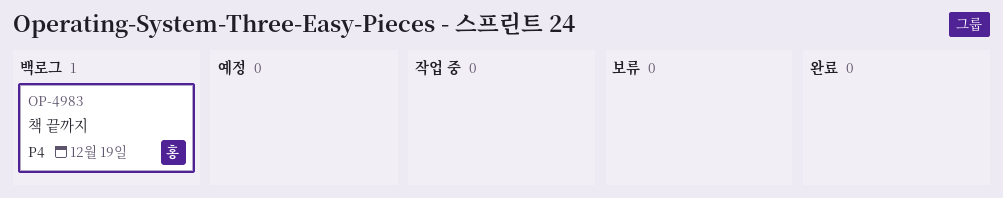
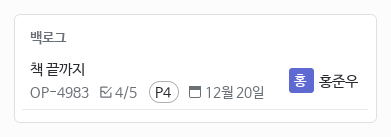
OP-4983, due: Dec 19 -> Dec 20

